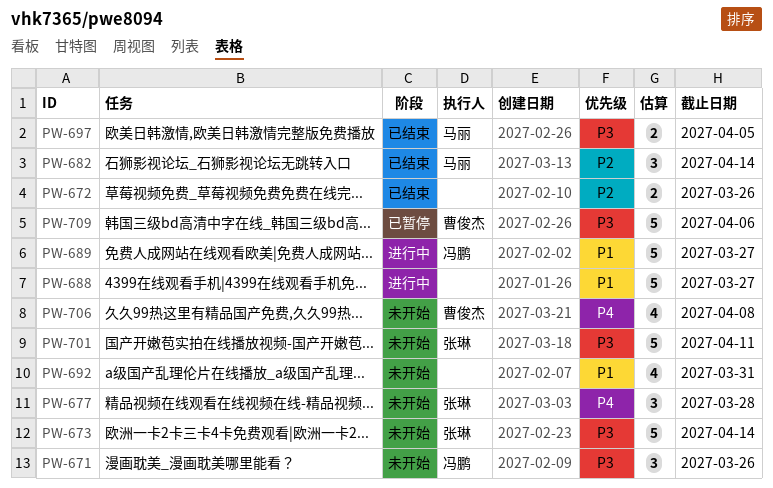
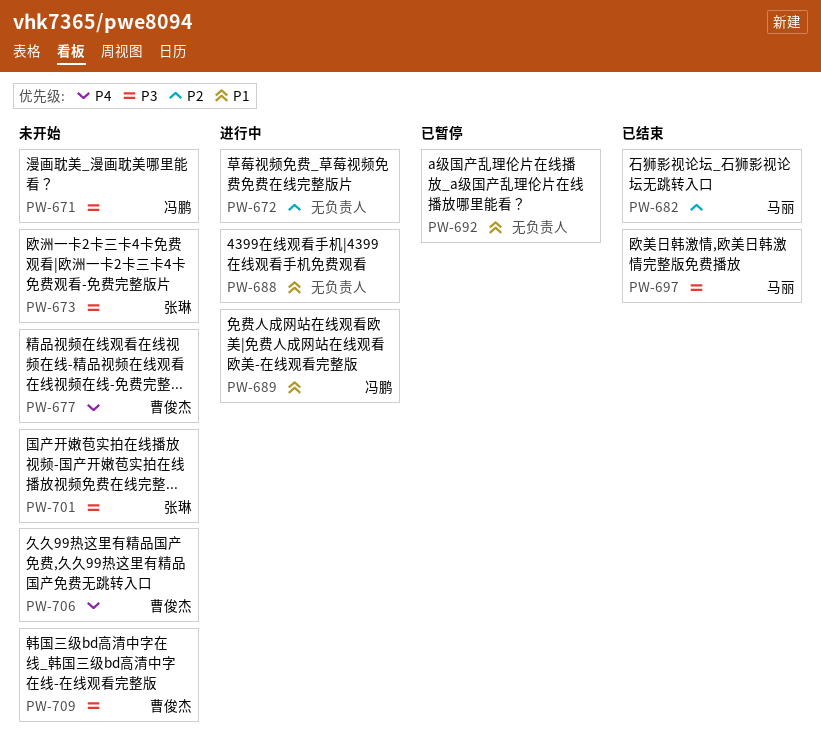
PW-672, status: 已结束 -> 进行中
PW-677, owner: 张琳 -> 曹俊杰
PW-692, status: 未开始 -> 已暂停
PW-709, status: 已暂停 -> 未开始

